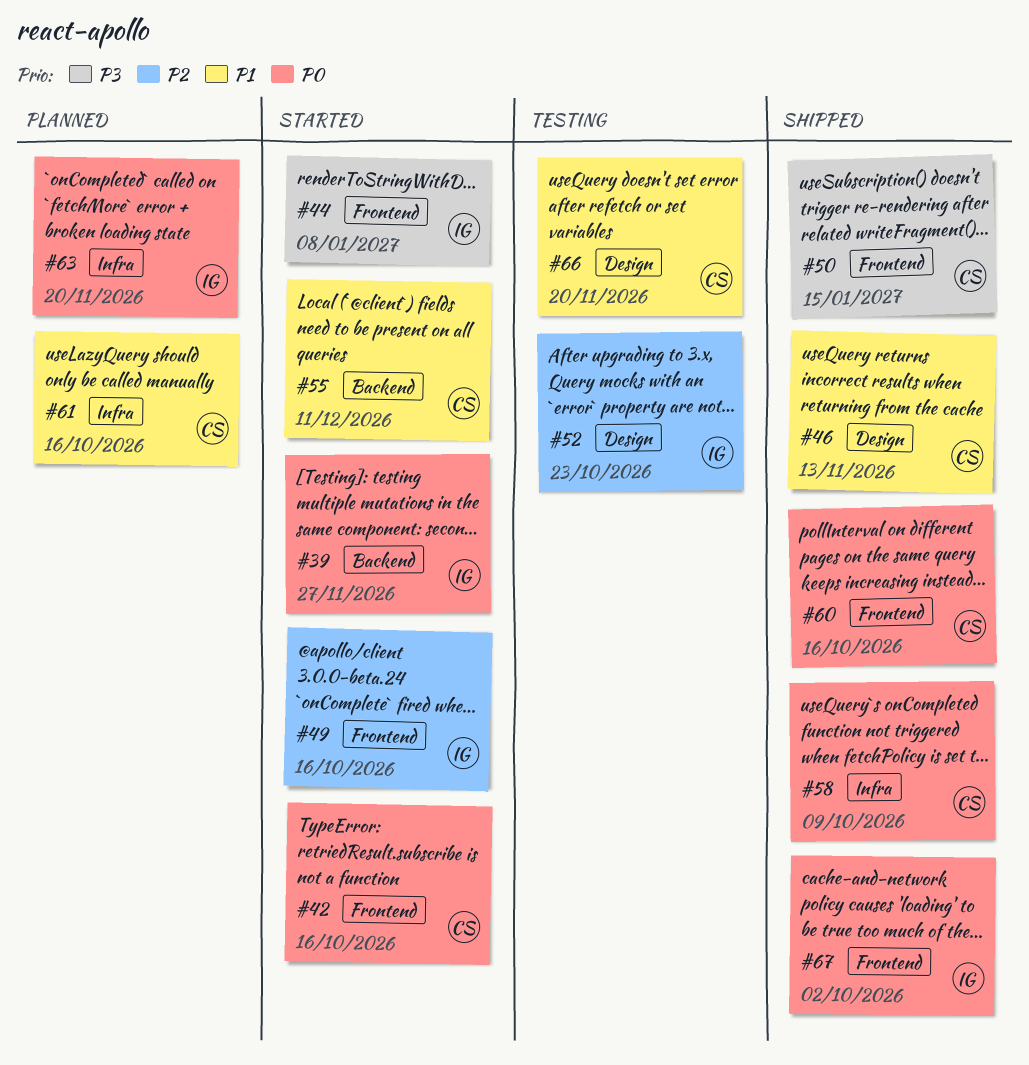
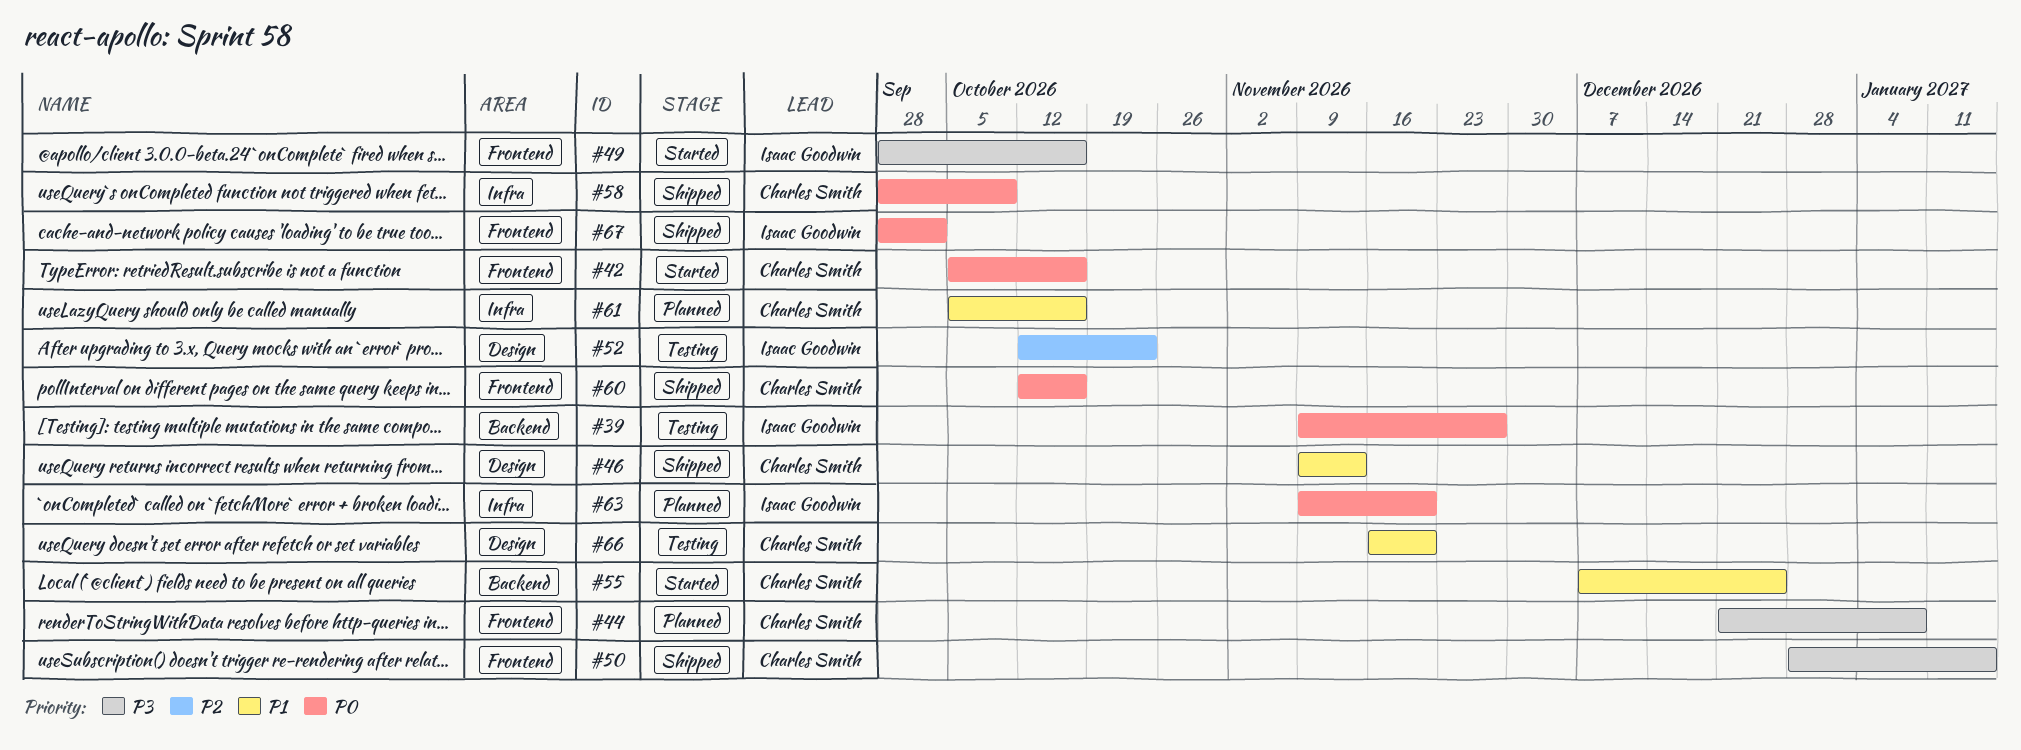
#39, status: Started -> Testing
#44, status: Started -> Planned
#44, owner: Isaac Goodwin -> Charles Smith
#49, priority: P2 -> P3
#55, due: Dec 11 -> Dec 25

